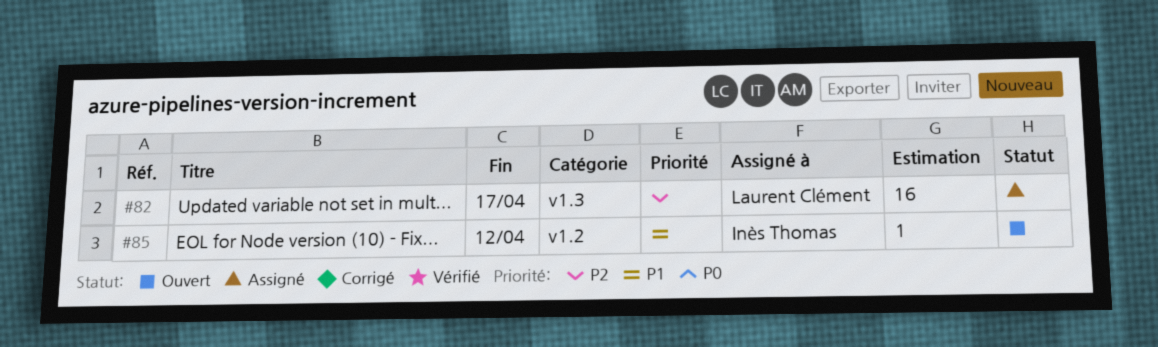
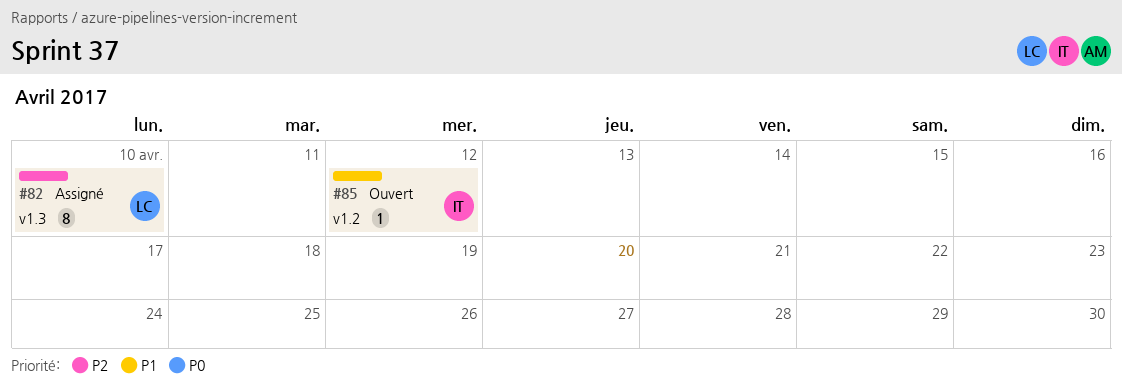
#82, estimate: 16 -> 8
#82, due: Apr 17 -> Apr 10

